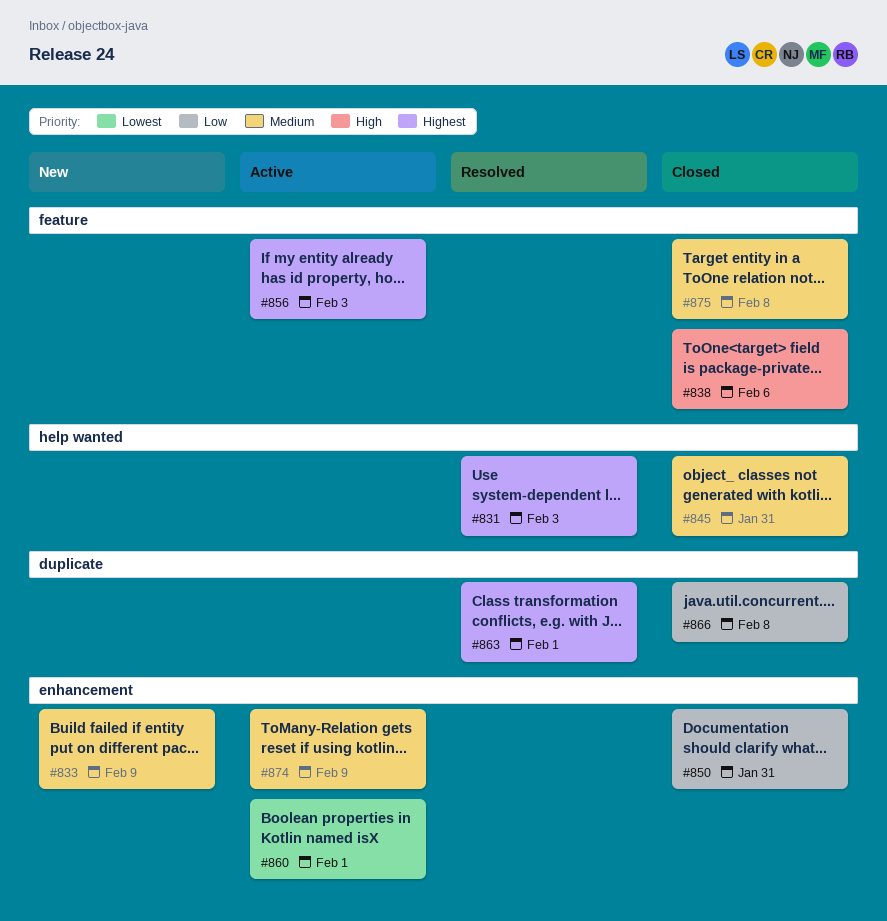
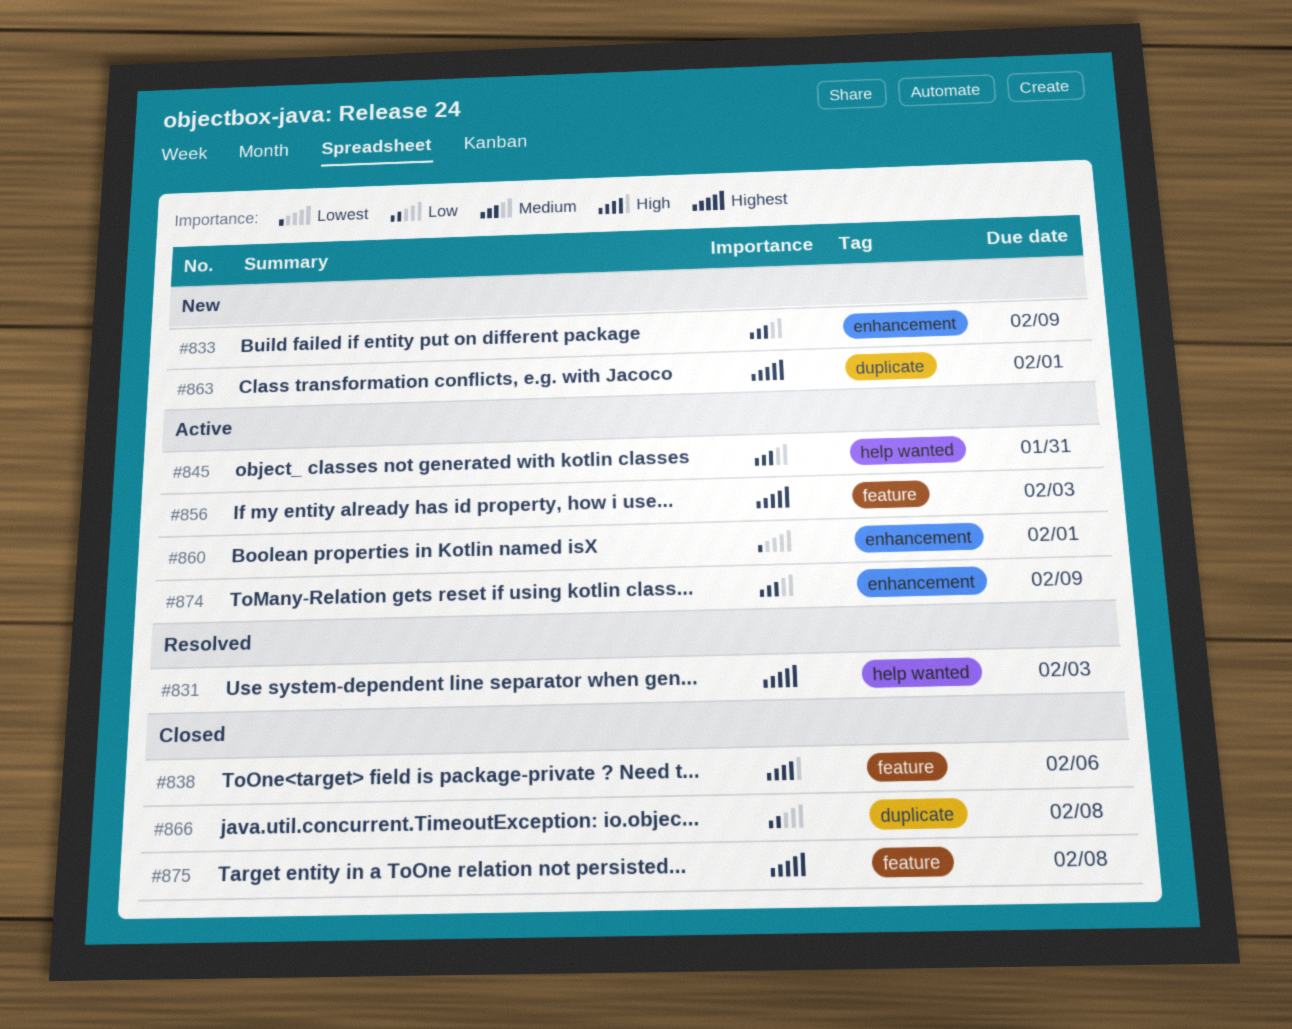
#845, status: Closed -> Active
#850: present -> none
#863, status: Resolved -> New
#875, priority: Medium -> Highest

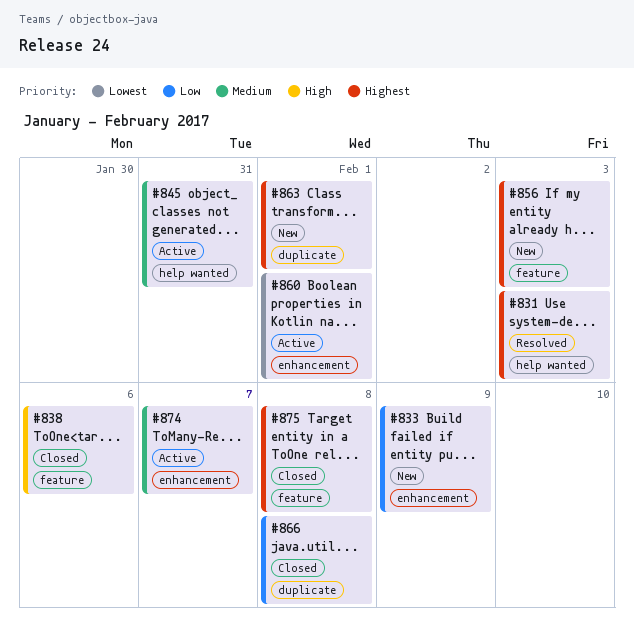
#833, priority: Medium -> Low
#856, status: Active -> New
#874, due: Feb 9 -> Feb 7

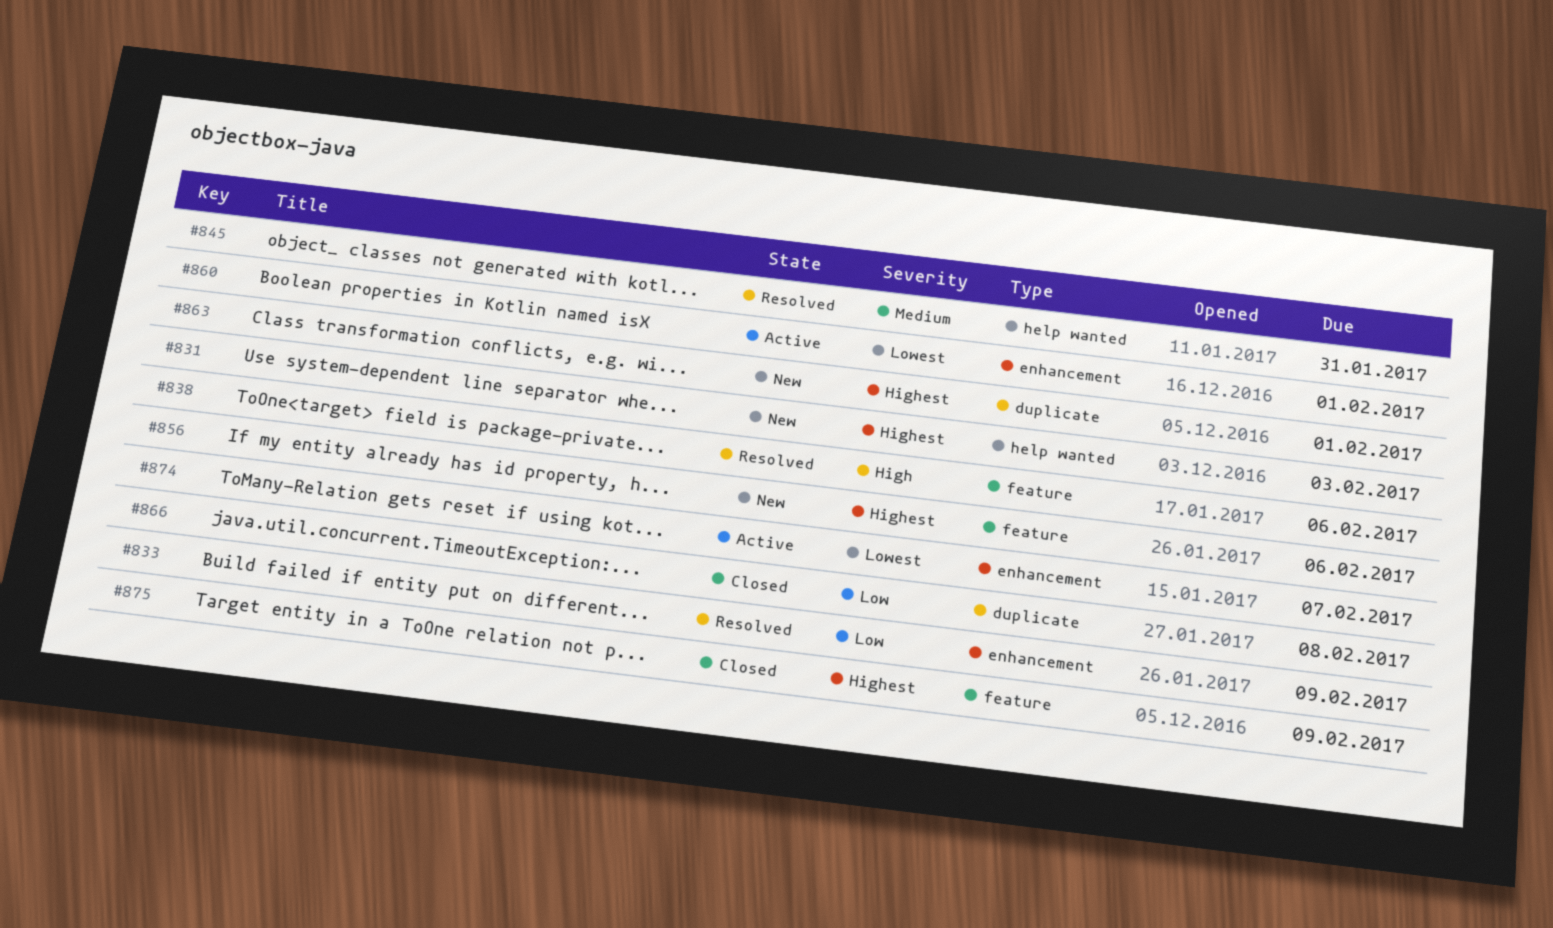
#831, status: Resolved -> New
#833, status: New -> Resolved
#838, status: Closed -> Resolved
#845, status: Active -> Resolved
#856, due: Feb 3 -> Feb 6
#874, priority: Medium -> Lowest
#875, due: Feb 8 -> Feb 9

